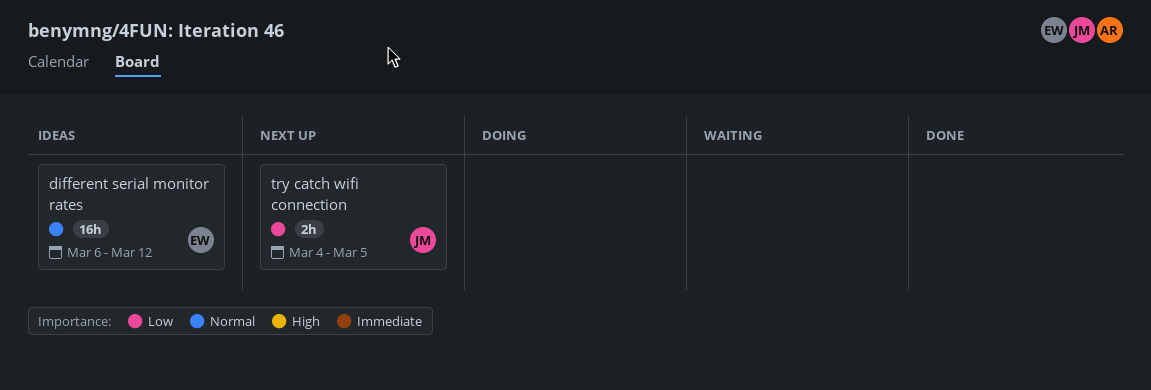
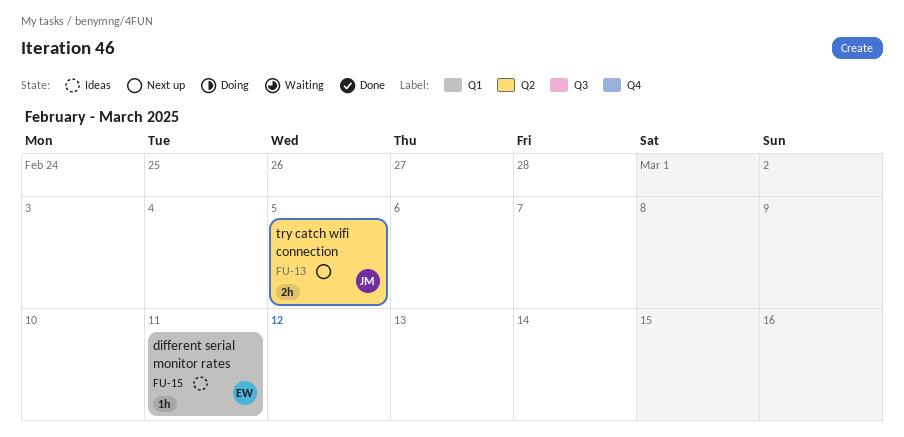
different serial monitor rates, estimate: 16h -> 1h
different serial monitor rates, due: Mar 12 -> Mar 11

